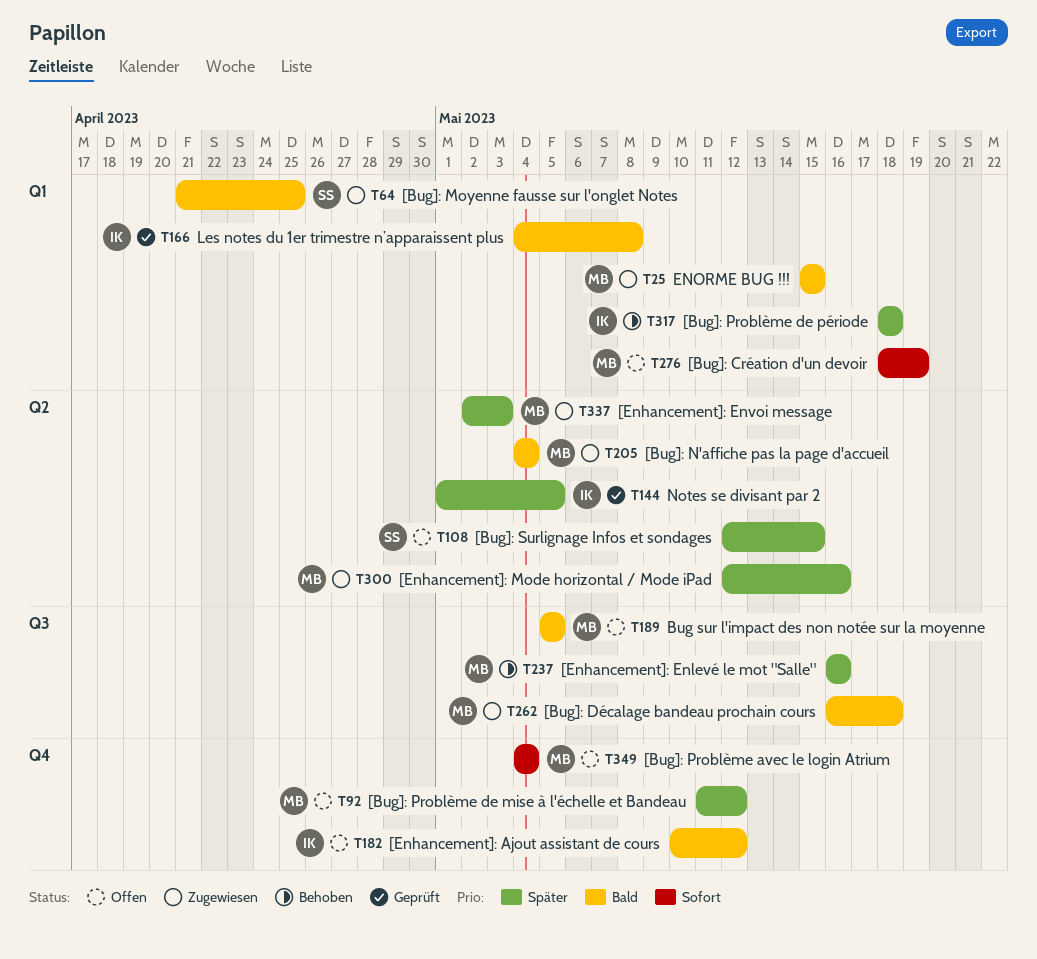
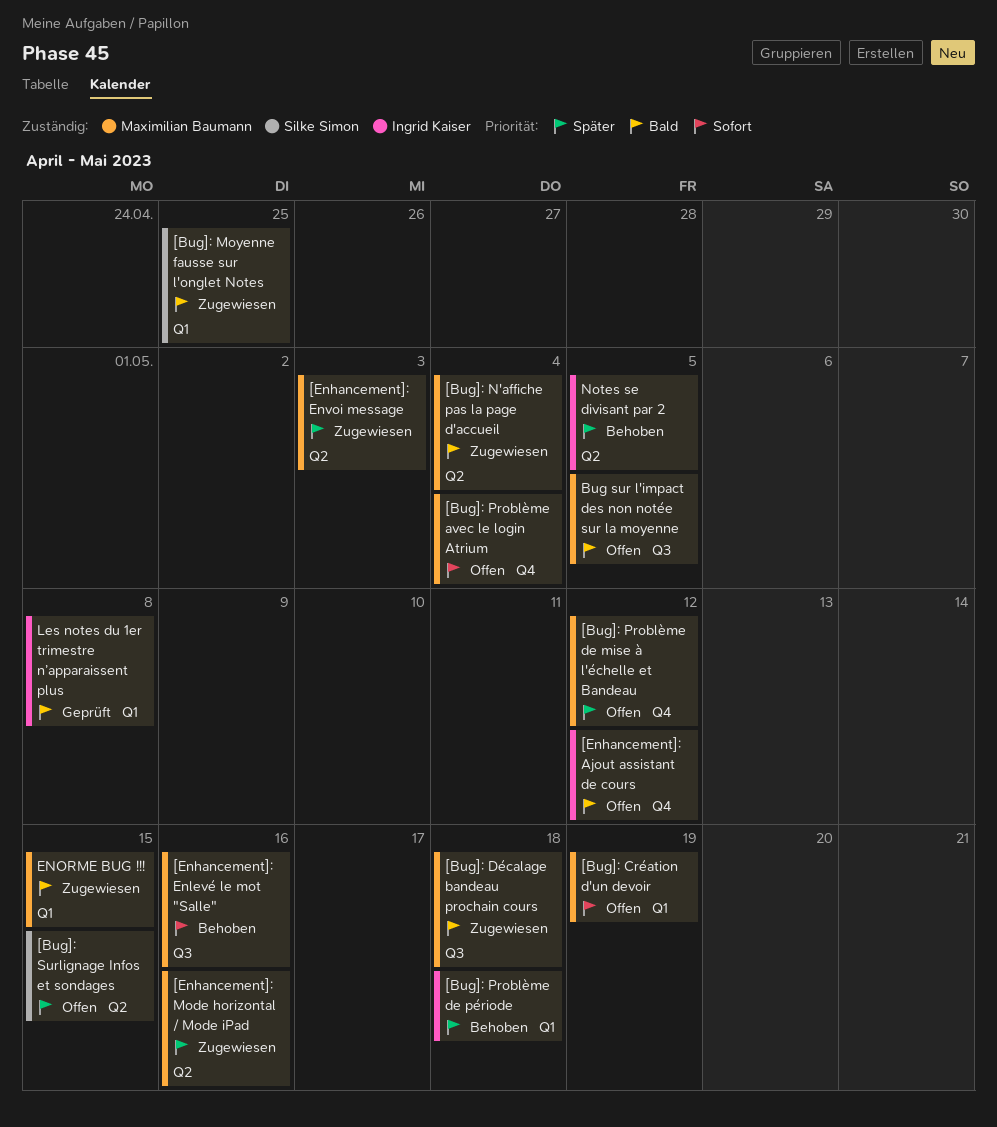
[Enhancement]: Enlevé le mot "Salle", priority: Später -> Sofort
Notes se divisant par 2, status: Geprüft -> Behoben

